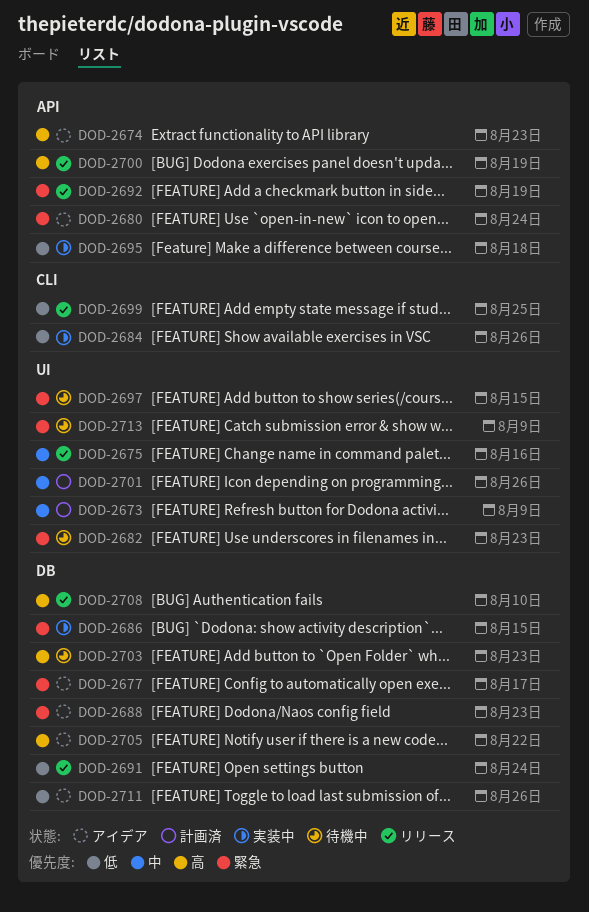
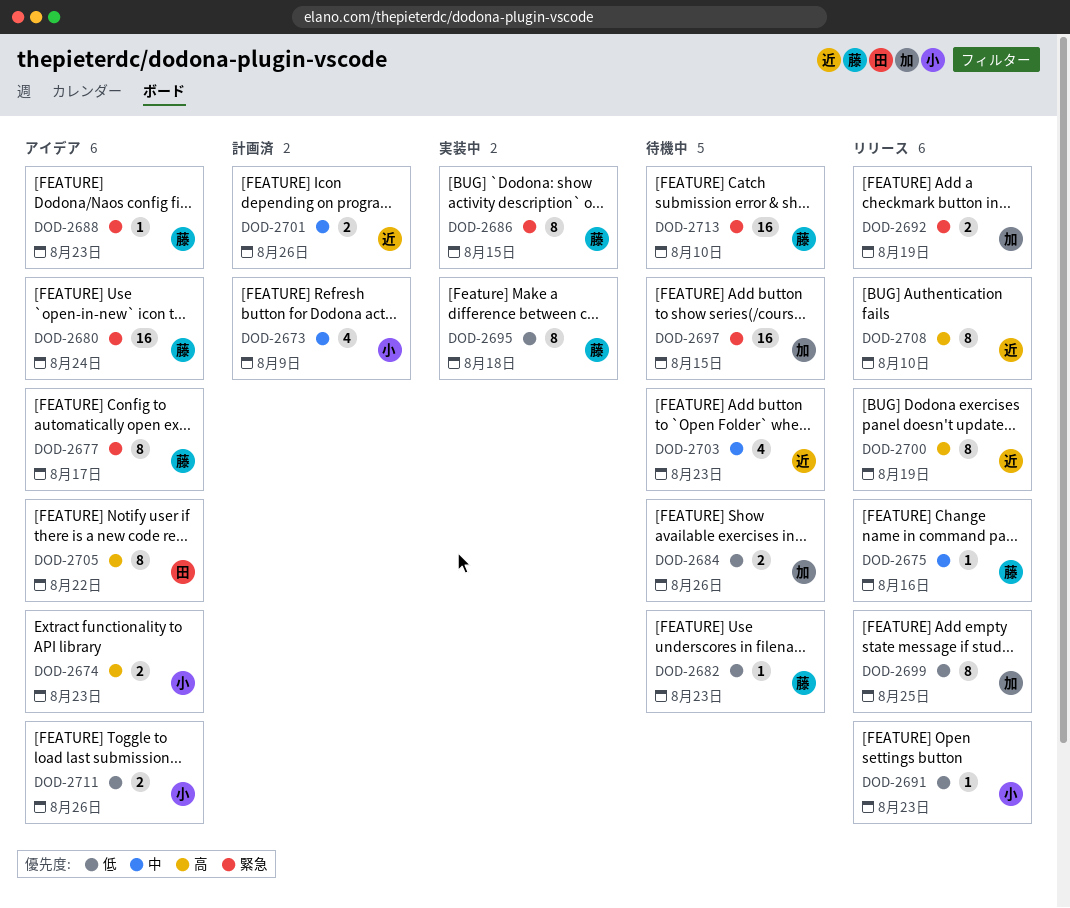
DOD-2682, priority: 緊急 -> 低
DOD-2684, status: 実装中 -> 待機中
DOD-2691, due: Aug 24 -> Aug 23
DOD-2703, priority: 高 -> 中
DOD-2713, due: Aug 9 -> Aug 10

